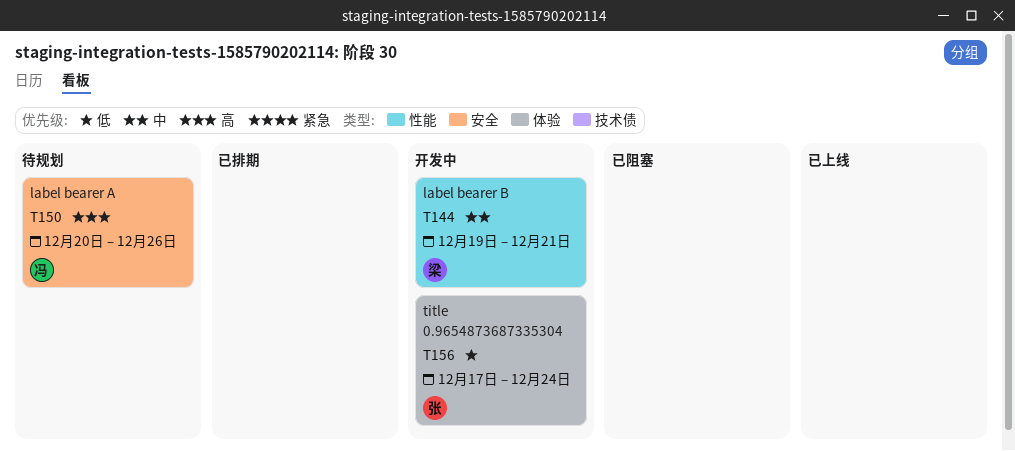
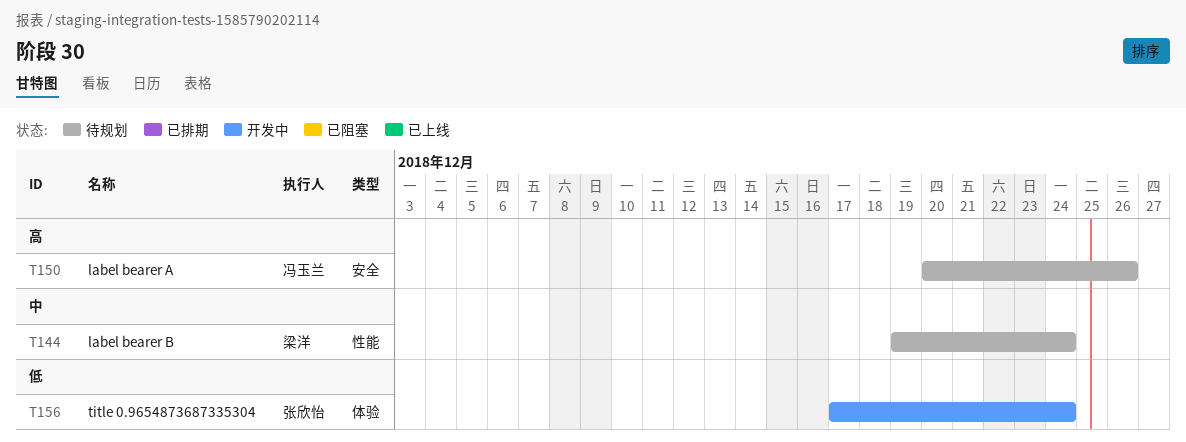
T144, status: 开发中 -> 待规划
T144, due: Dec 21 -> Dec 24

